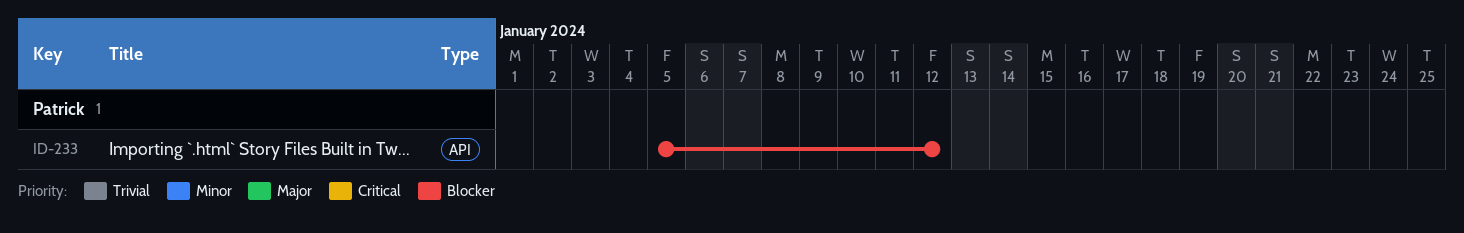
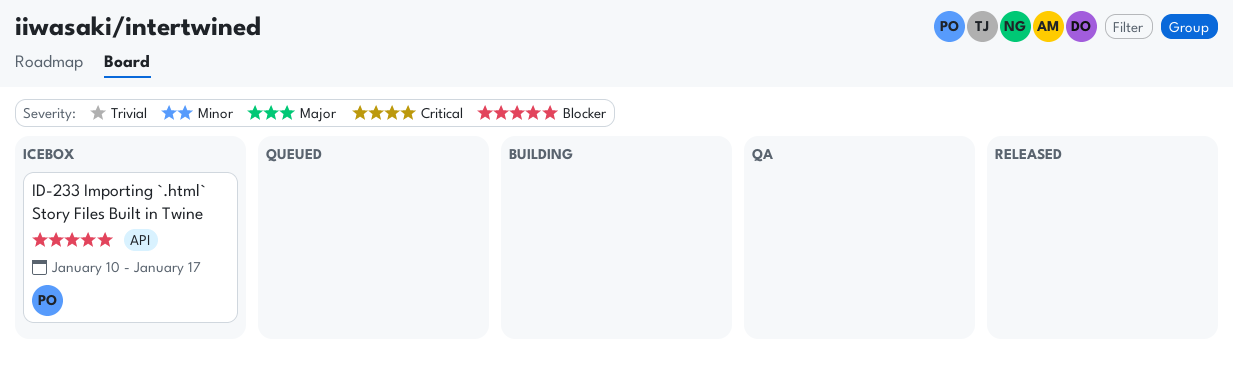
ID-233, start: Jan 5 -> Jan 10
ID-233, due: Jan 12 -> Jan 17

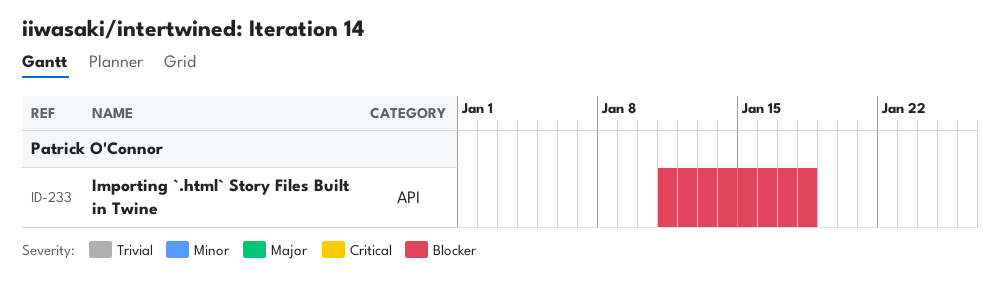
ID-233, start: Jan 10 -> Jan 11
ID-233, due: Jan 17 -> Jan 18

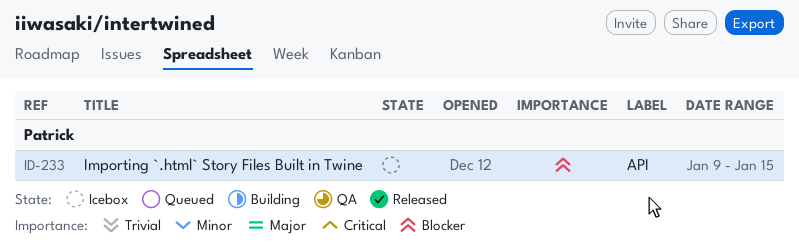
ID-233, start: Jan 11 -> Jan 9
ID-233, due: Jan 18 -> Jan 15

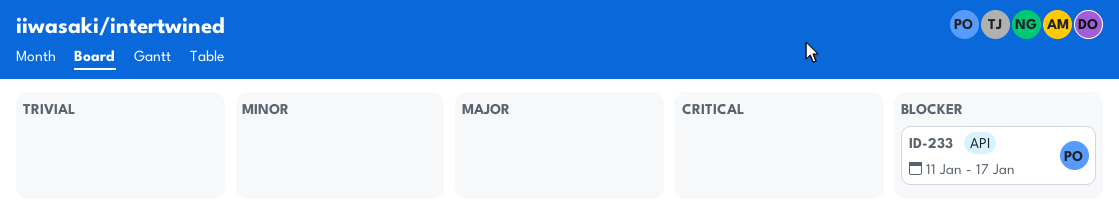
ID-233, start: Jan 9 -> Jan 11
ID-233, due: Jan 15 -> Jan 17

